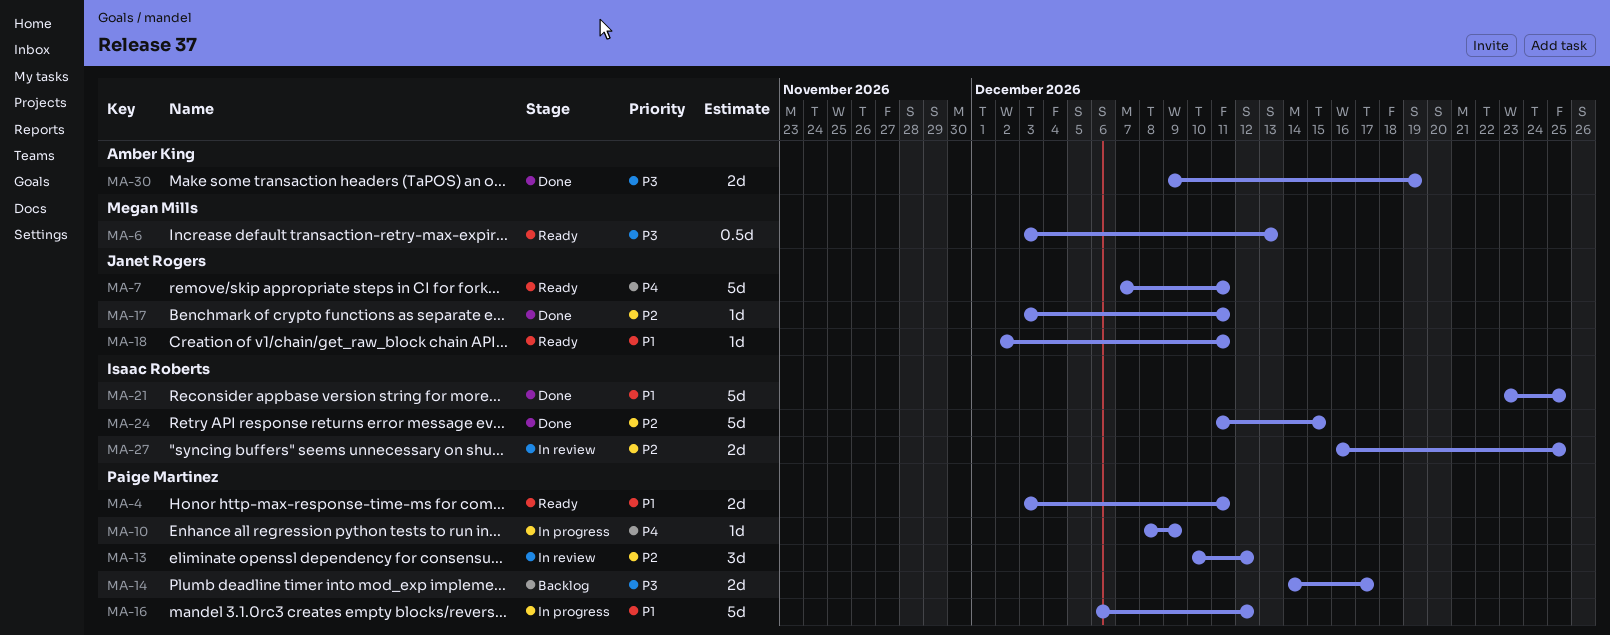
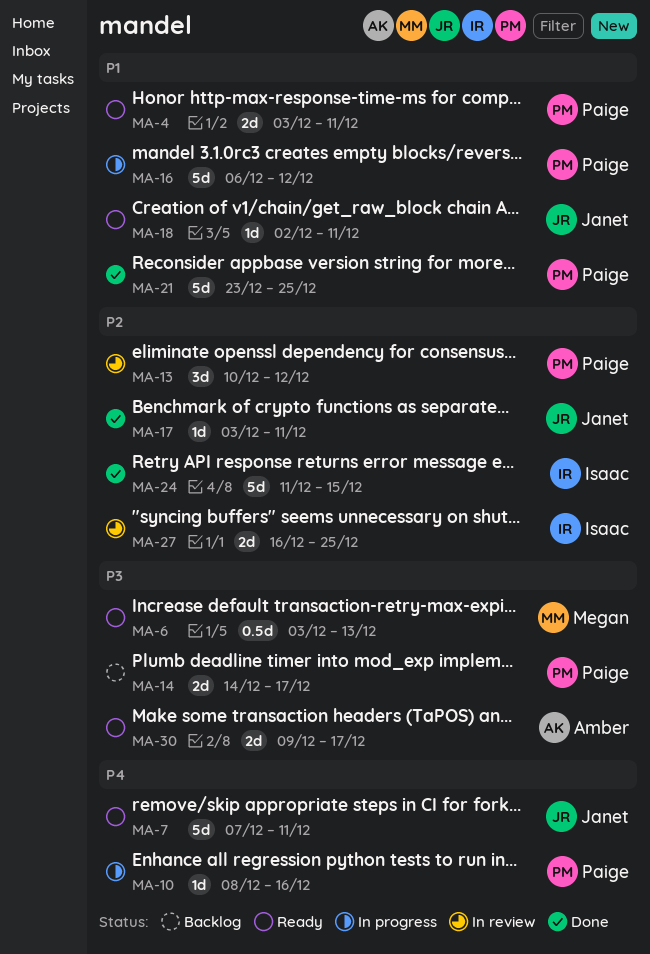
MA-10, due: Dec 9 -> Dec 16
MA-21, owner: Isaac Roberts -> Paige Martinez
MA-30, status: Done -> Ready
MA-30, due: Dec 19 -> Dec 17

